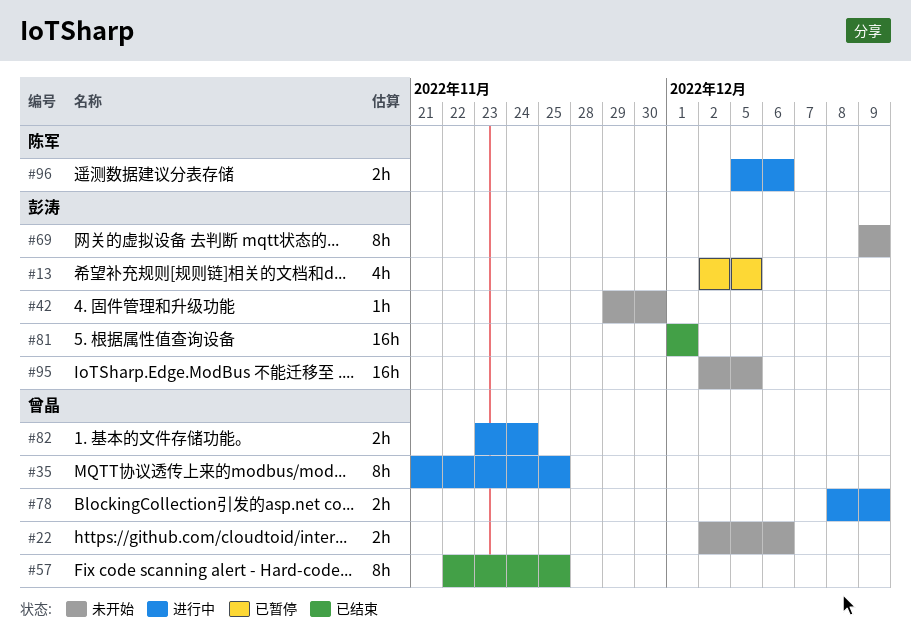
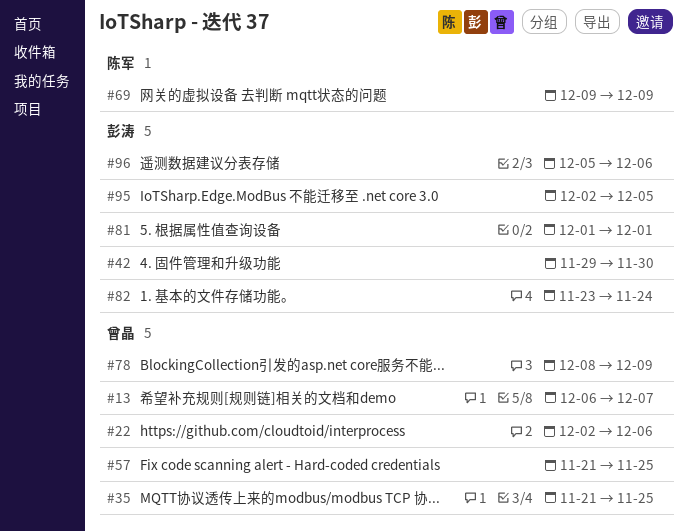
#13, owner: 彭涛 -> 曾晶
#13, start: Dec 2 -> Dec 6
#13, due: Dec 5 -> Dec 7
#57, start: Nov 22 -> Nov 21
#69, owner: 彭涛 -> 陈军
#82, owner: 曾晶 -> 彭涛
#96, owner: 陈军 -> 彭涛

